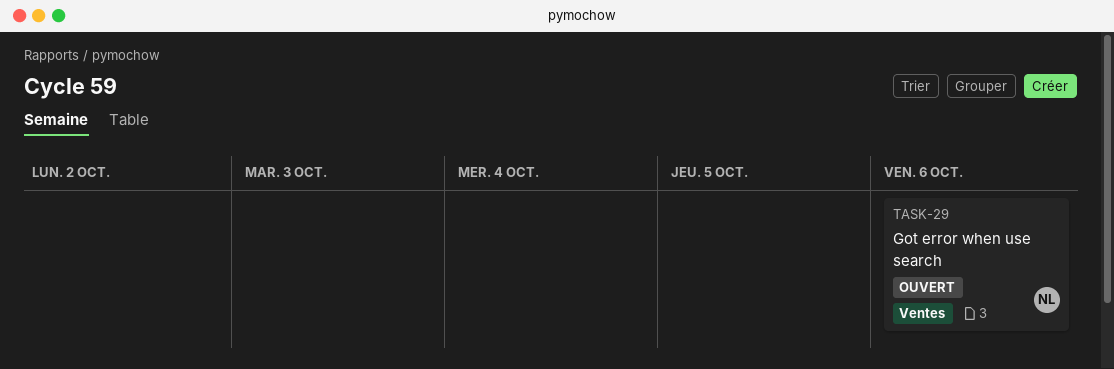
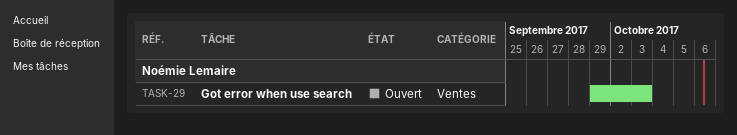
TASK-29, due: Oct 6 -> Oct 3

